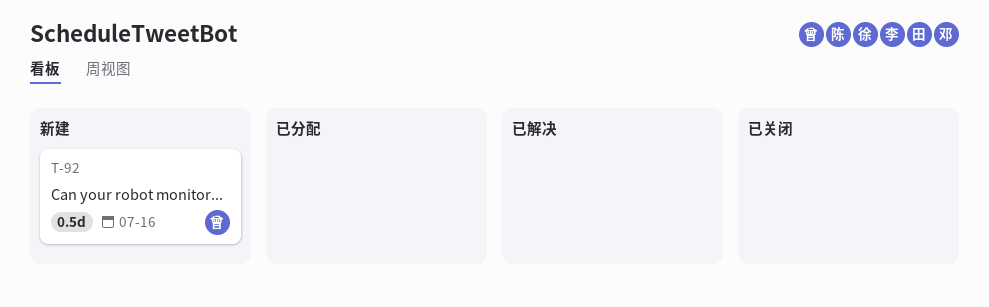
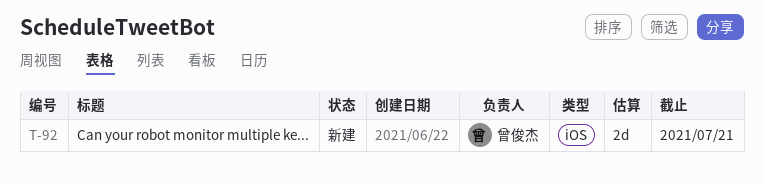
T-92, estimate: 0.5d -> 2d
T-92, due: Jul 16 -> Jul 21

